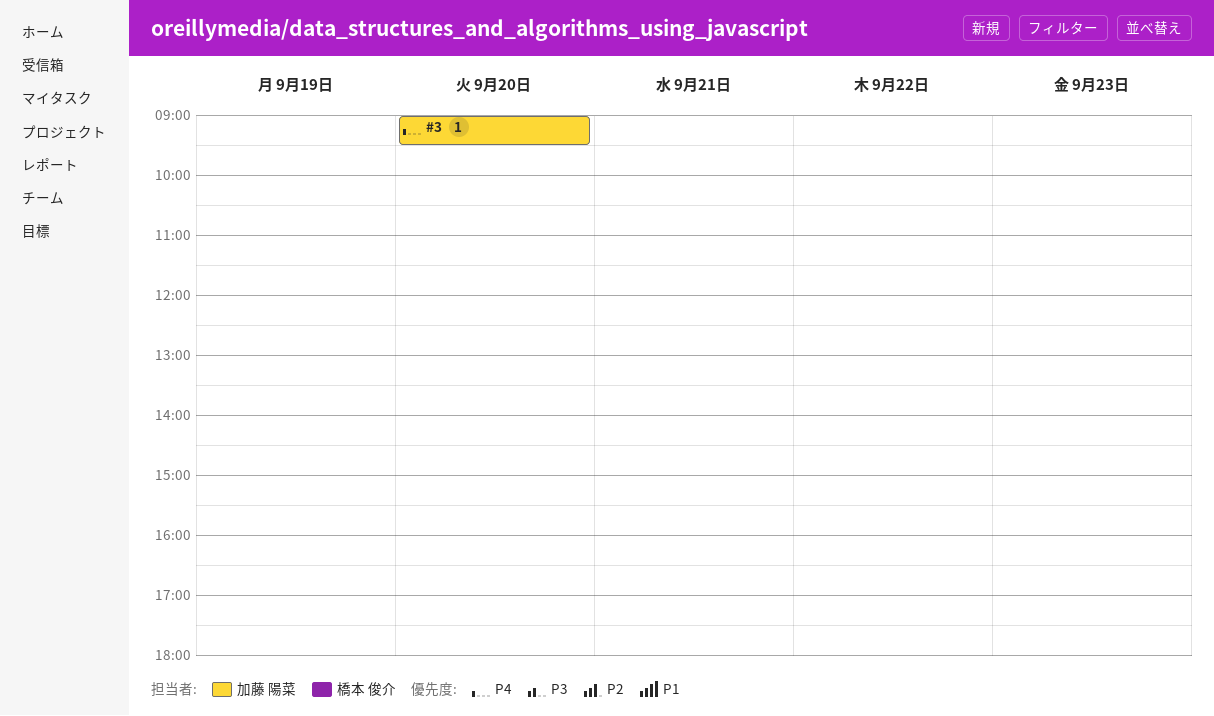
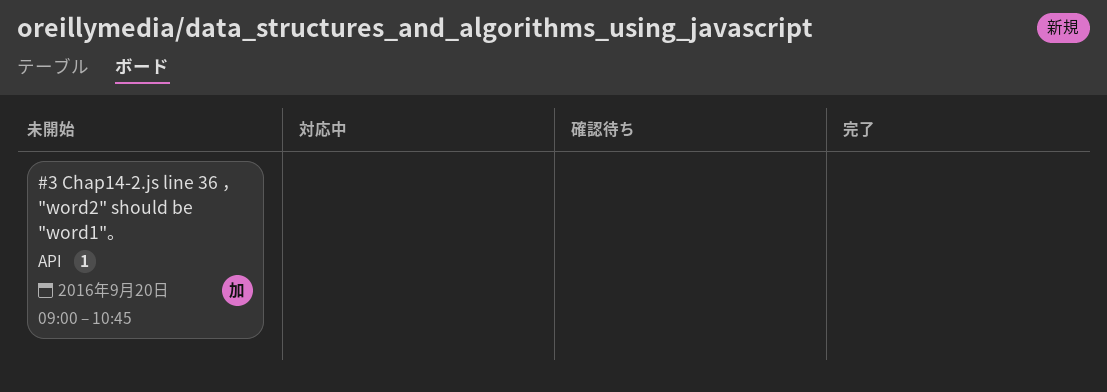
#3, ends: 09:30 -> 10:45

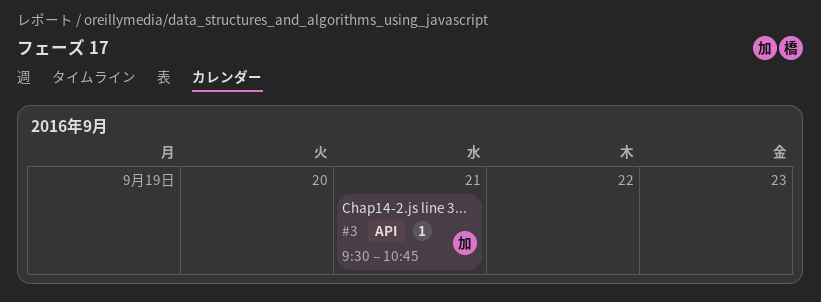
#3, day: Sep 20 -> Sep 21
#3, begins: 09:00 -> 09:30

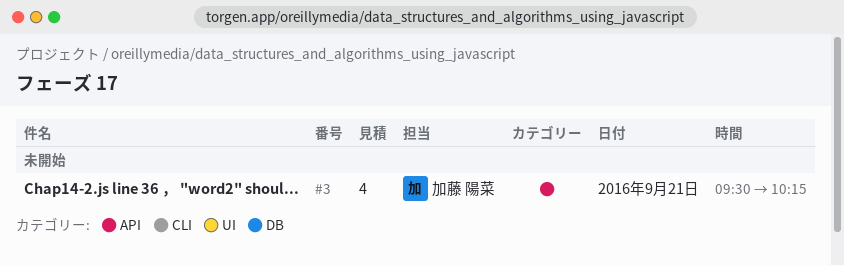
#3, estimate: 1 -> 4
#3, ends: 10:45 -> 10:15

